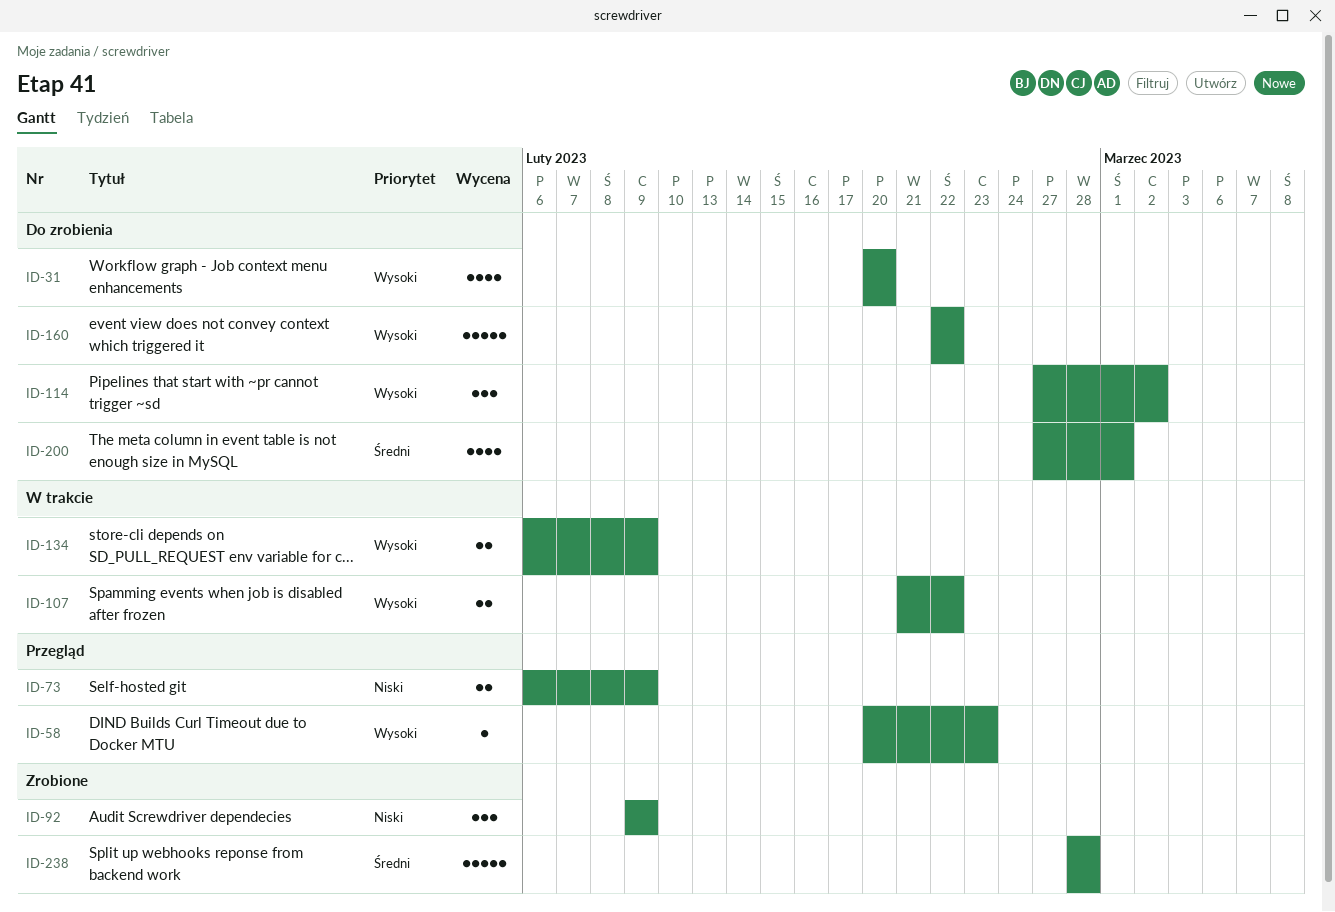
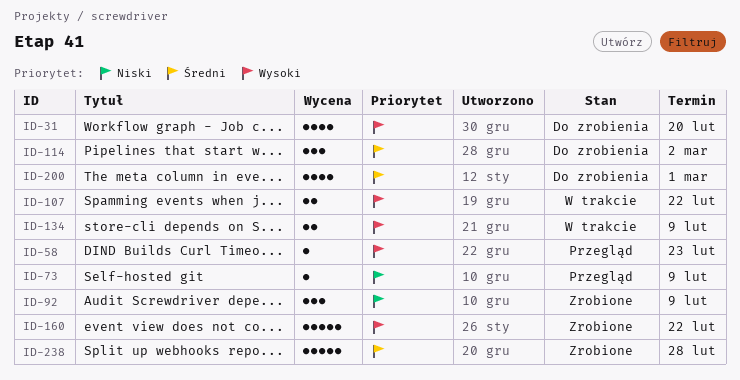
ID-73, estimate: 2 -> 1
ID-114, priority: Wysoki -> Średni
ID-160, status: Do zrobienia -> Zrobione

